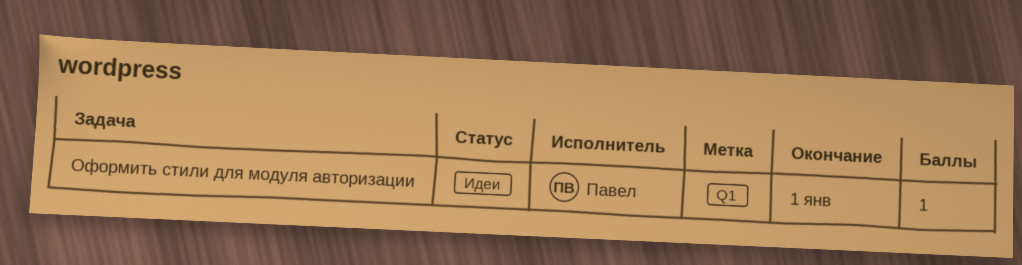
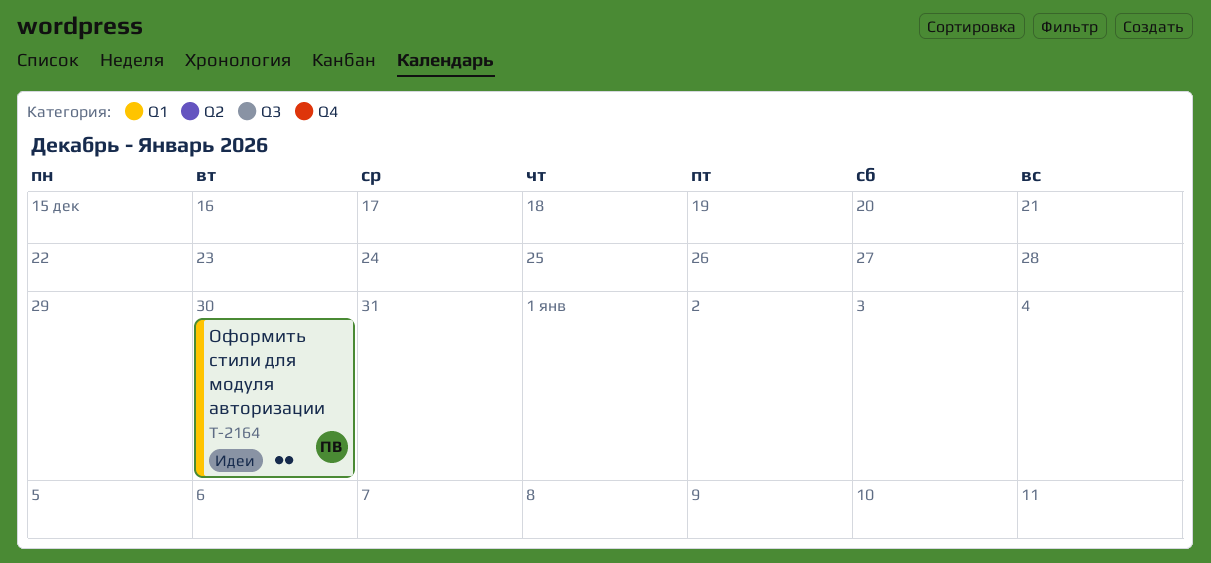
Оформить стили для модуля авторизации, estimate: 1 -> 2
Оформить стили для модуля авторизации, due: Jan 1 -> Dec 30

